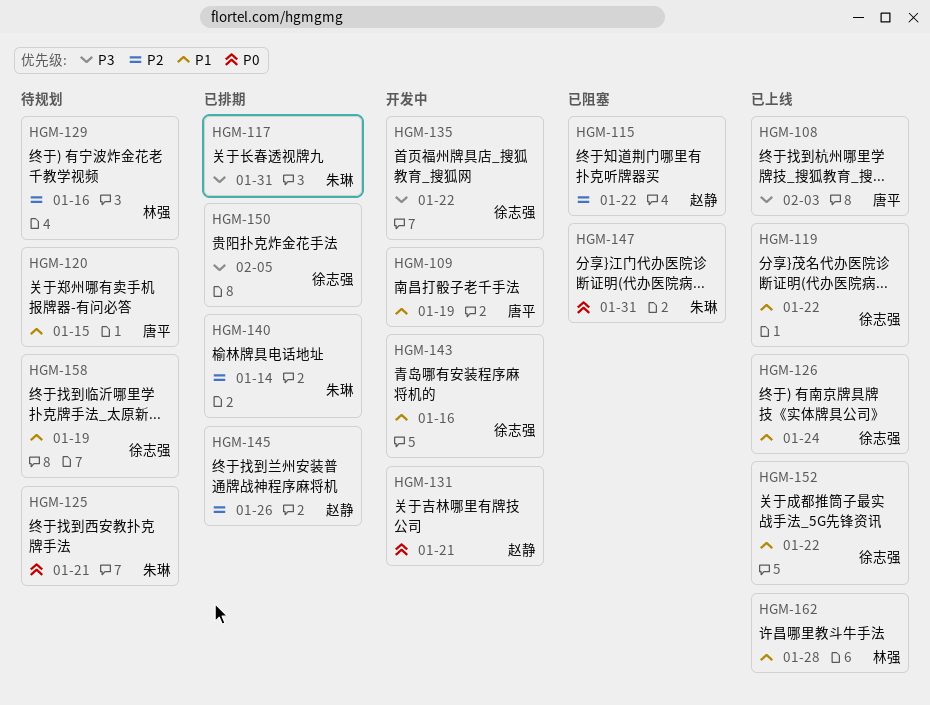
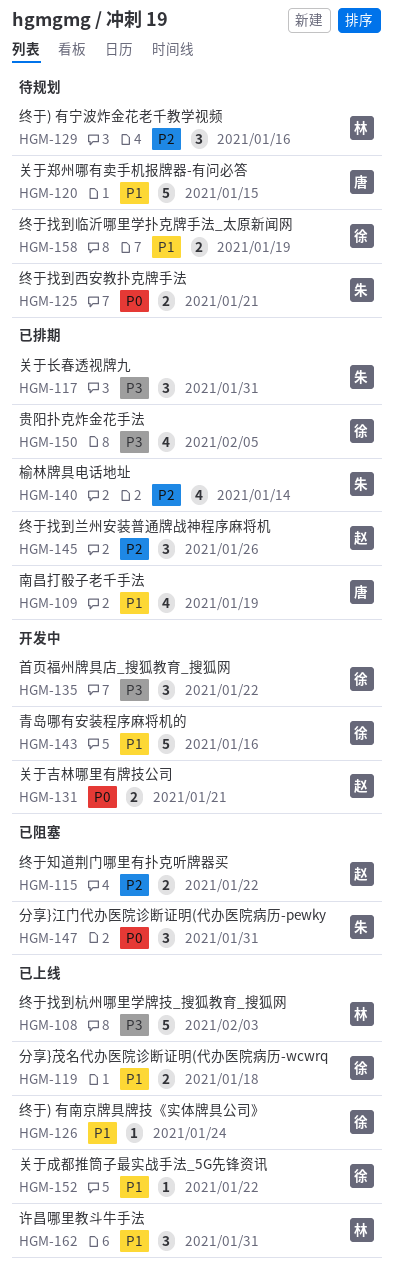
HGM-108, owner: 唐平 -> 林强
HGM-109, status: 开发中 -> 已排期
HGM-119, due: Jan 22 -> Jan 18
HGM-162, due: Jan 28 -> Jan 31

